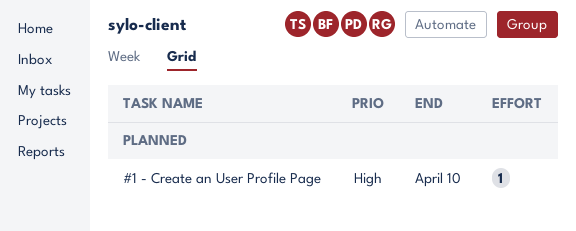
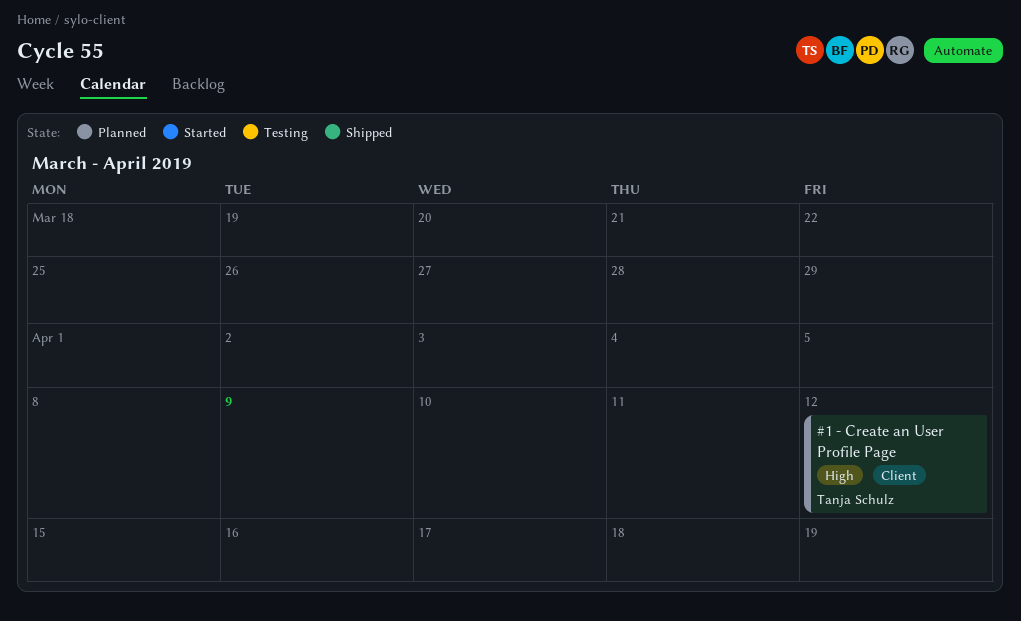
#1 - Create an User Profile Page, due: Apr 10 -> Apr 12

